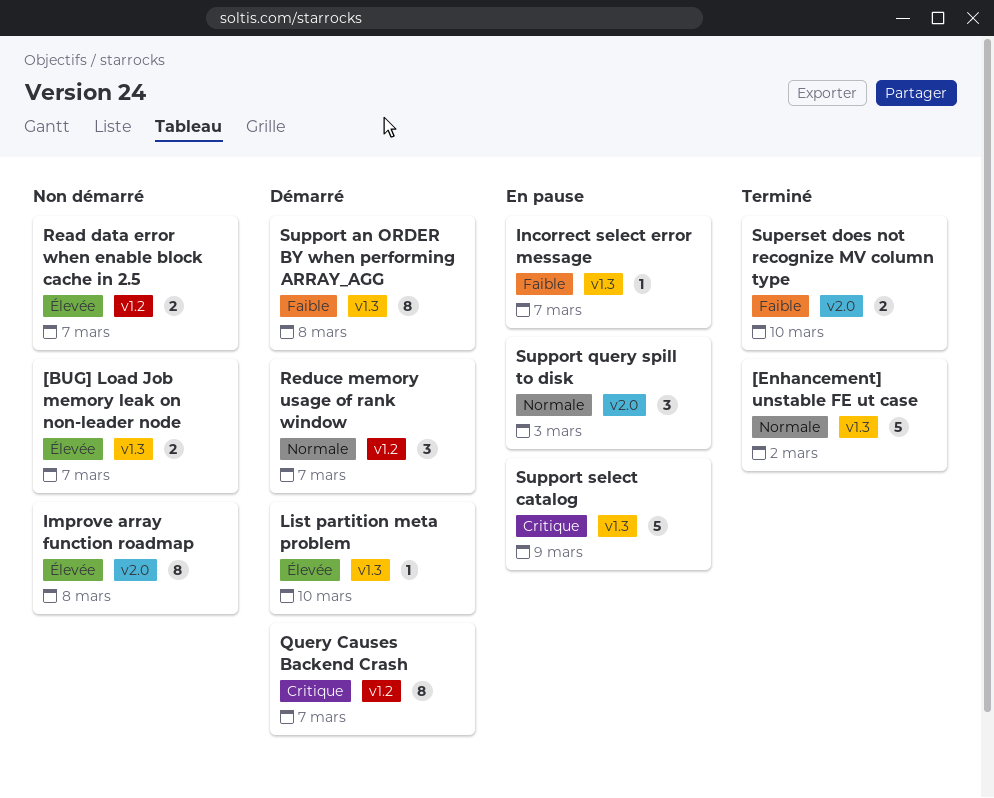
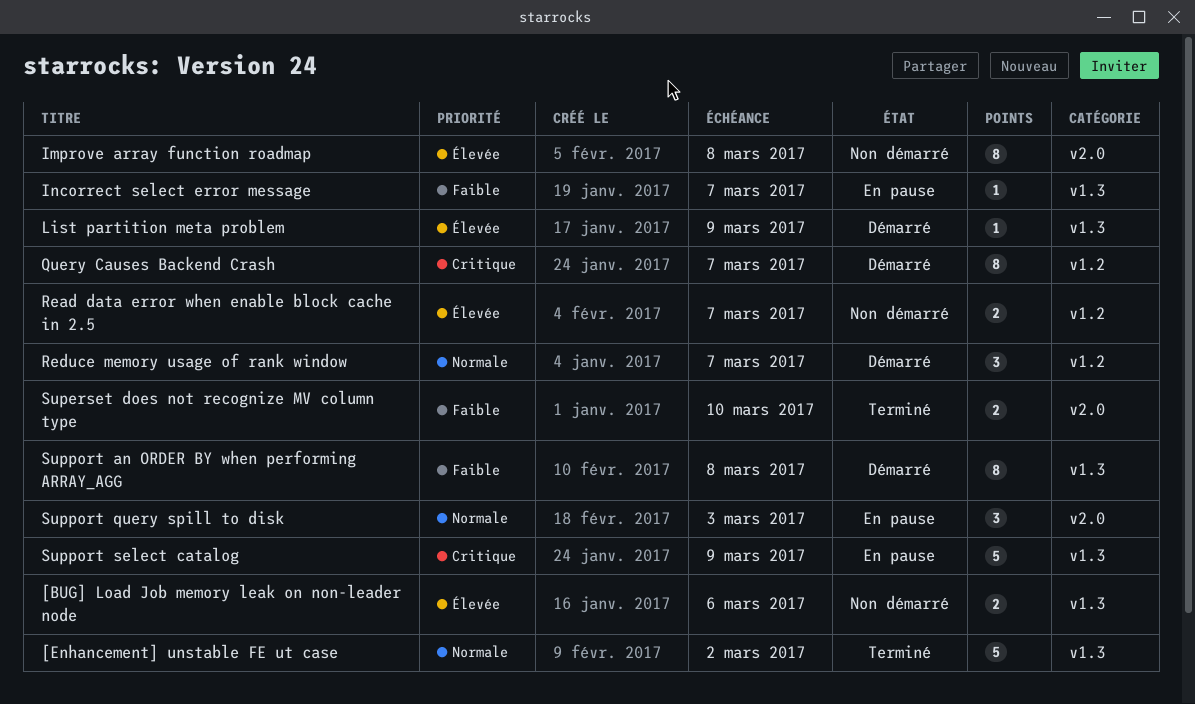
[BUG] Load Job memory leak on non-leader node, due: Mar 7 -> Mar 6
List partition meta problem, due: Mar 10 -> Mar 9

